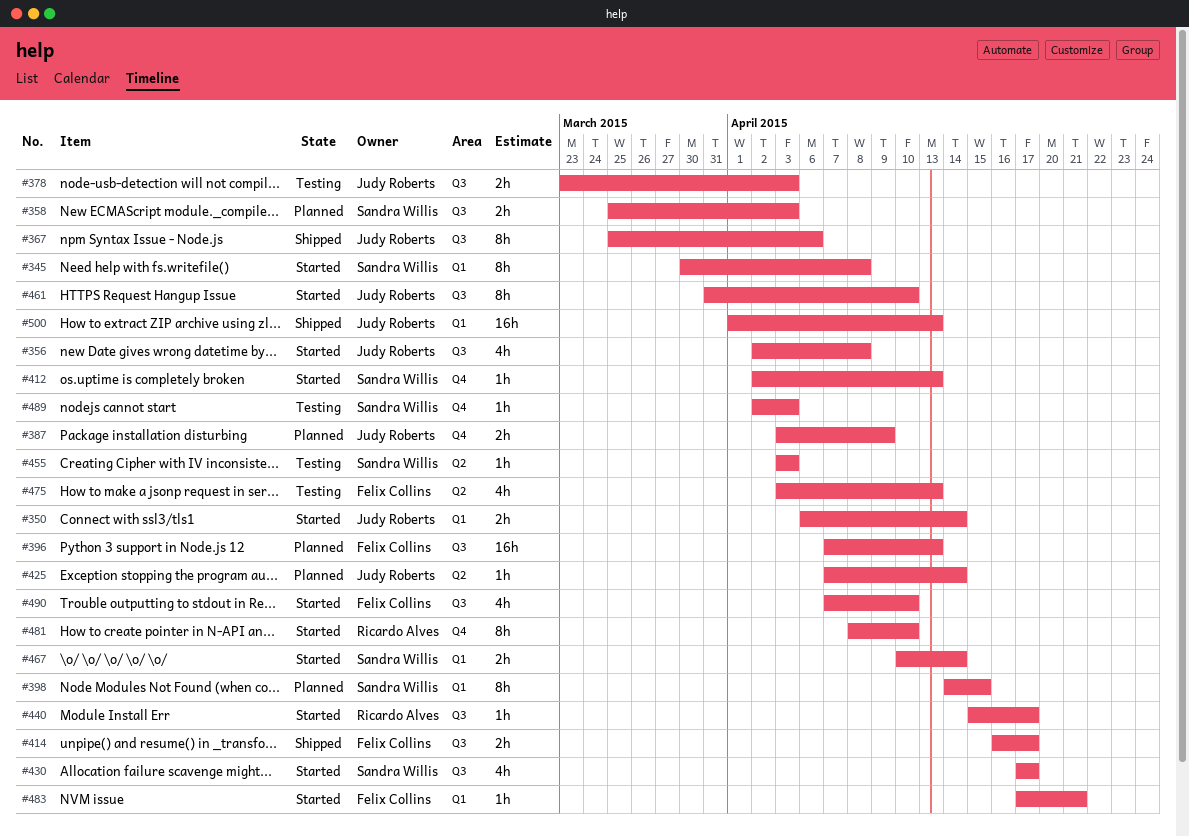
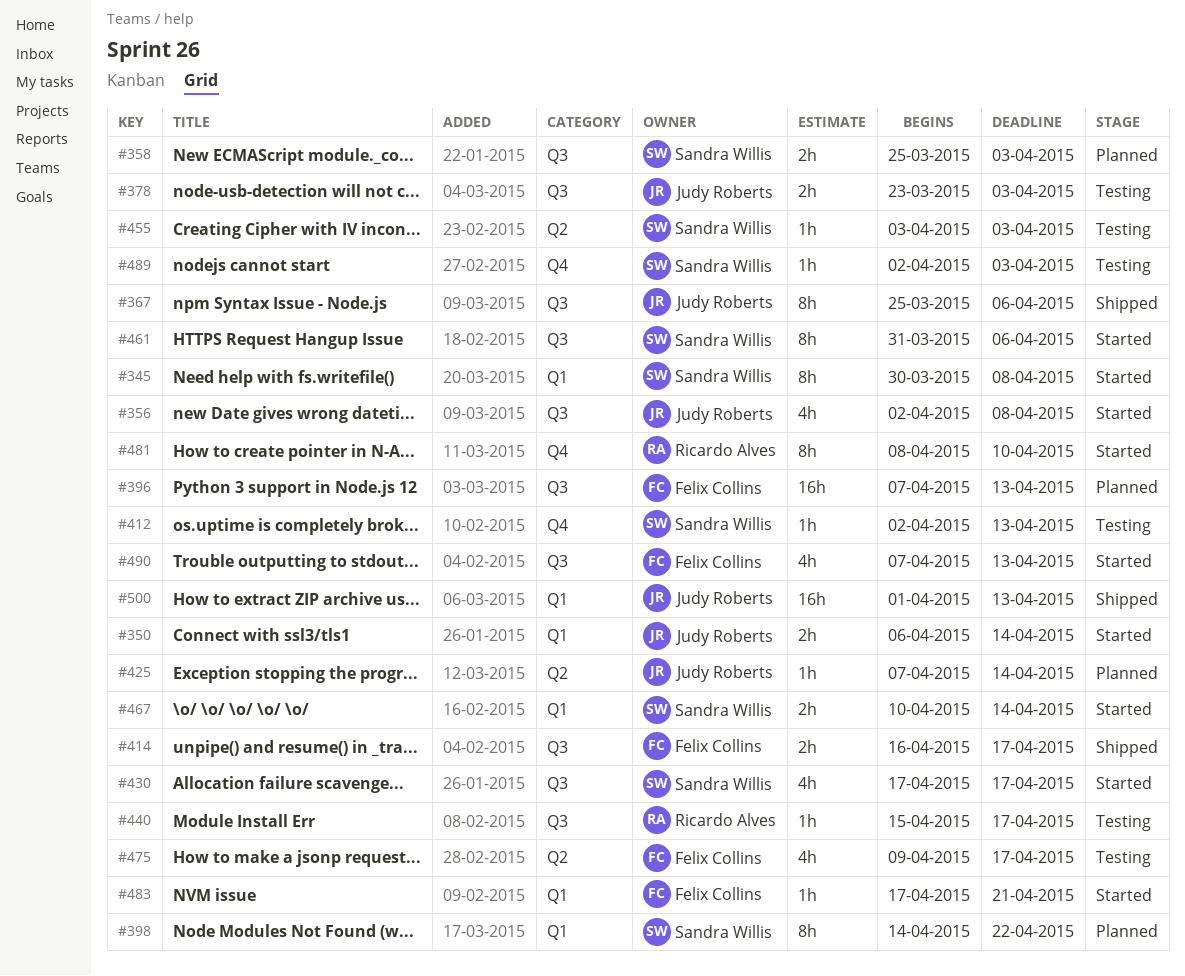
#387: present -> none
#398, due: Apr 15 -> Apr 22
#412, status: Started -> Testing
#440, status: Started -> Testing
#461, owner: Judy Roberts -> Sandra Willis
#461, due: Apr 10 -> Apr 6
#475, start: Apr 3 -> Apr 9
#475, due: Apr 13 -> Apr 17
#490, due: Apr 10 -> Apr 13

